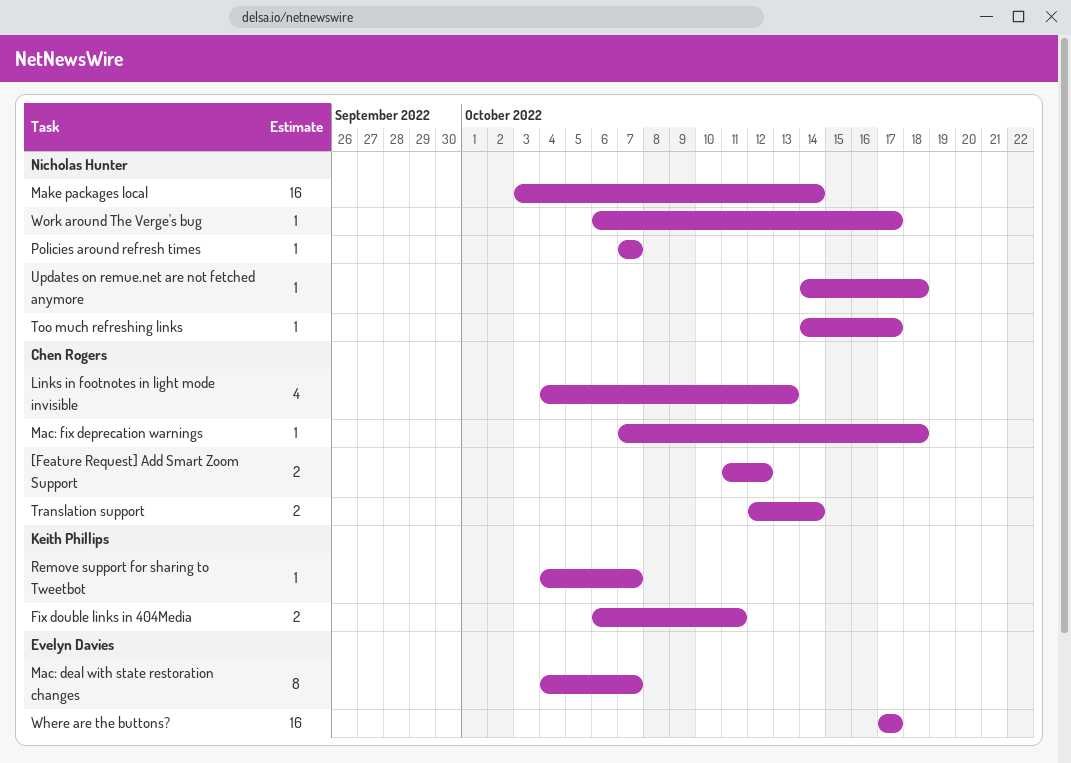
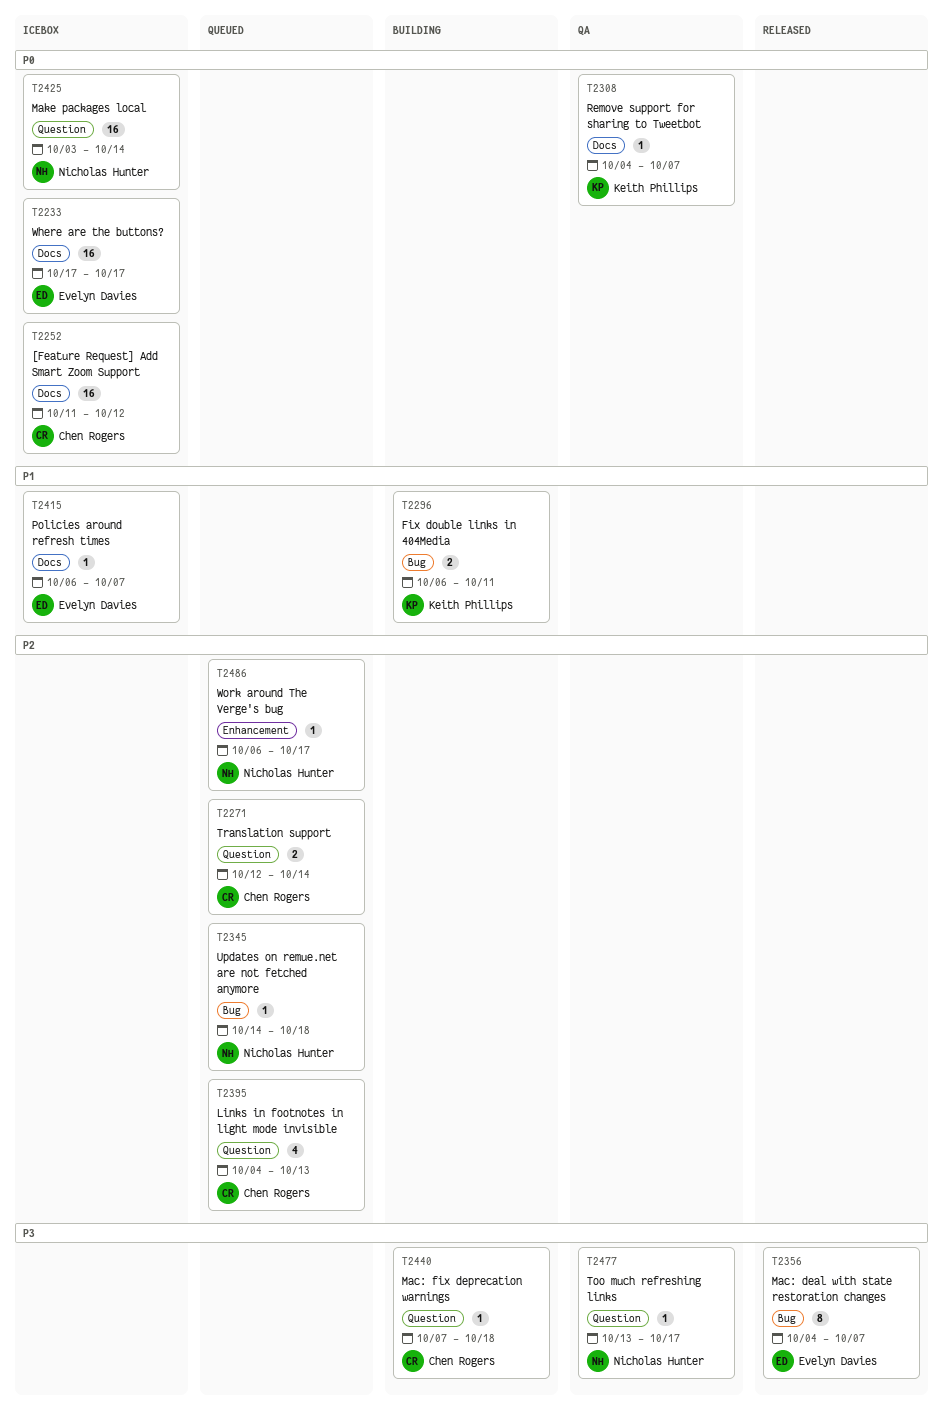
[Feature Request] Add Smart Zoom Support, estimate: 2 -> 16
Policies around refresh times, owner: Nicholas Hunter -> Evelyn Davies
Policies around refresh times, start: Oct 7 -> Oct 6
Too much refreshing links, start: Oct 14 -> Oct 13

